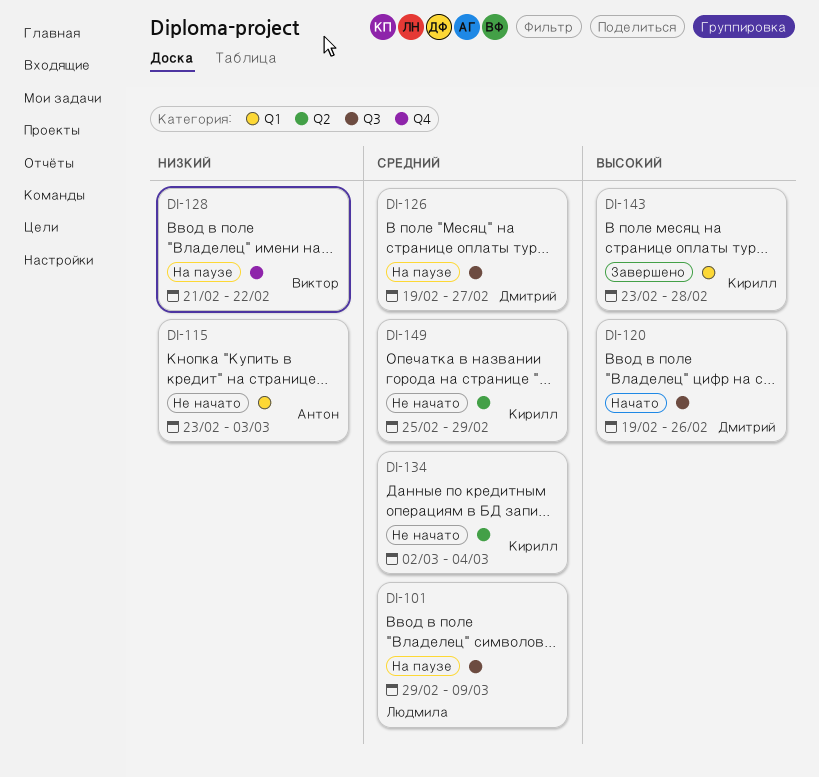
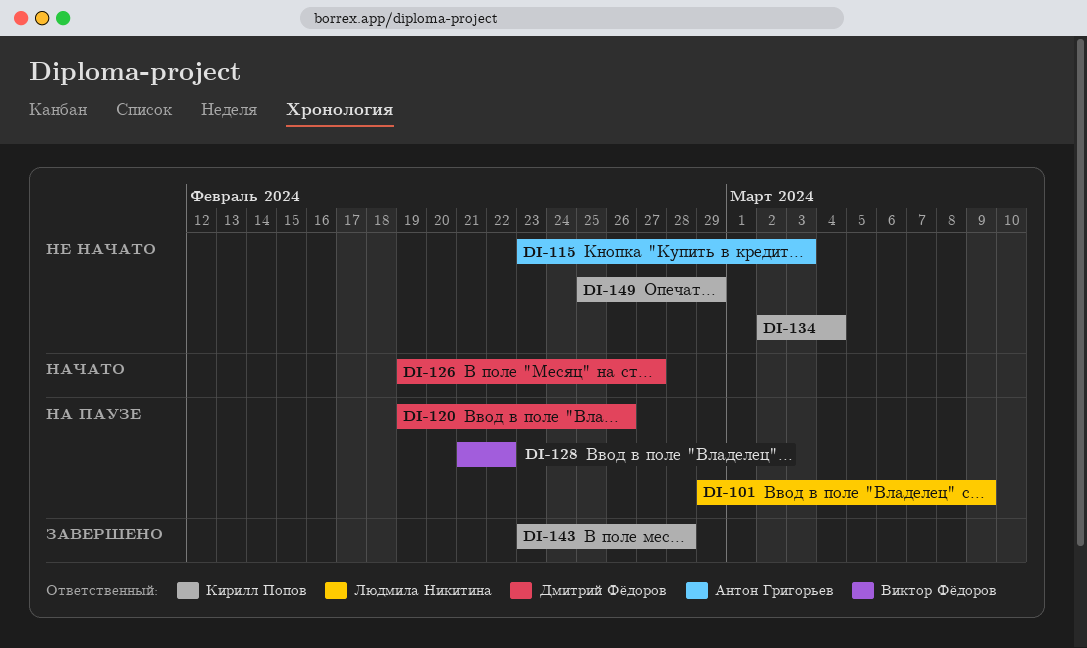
DI-120, status: Начато -> На паузе
DI-126, status: На паузе -> Начато

